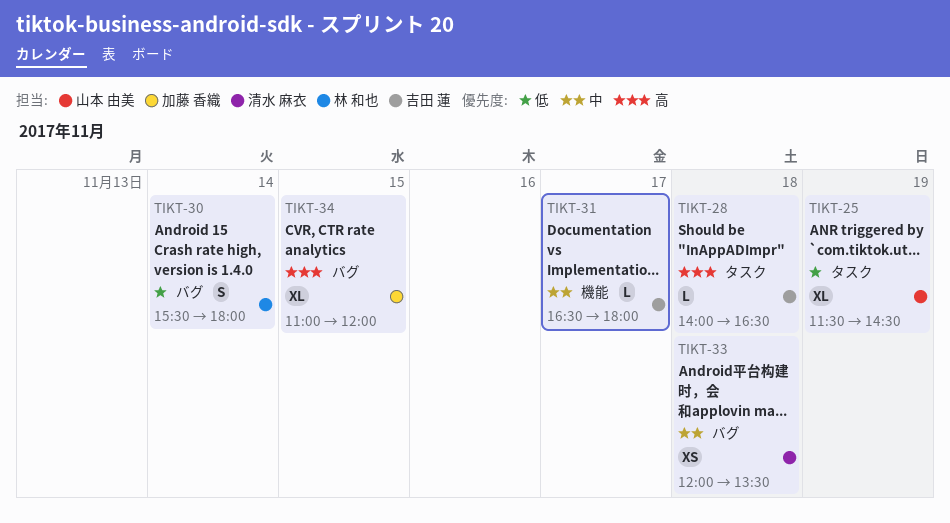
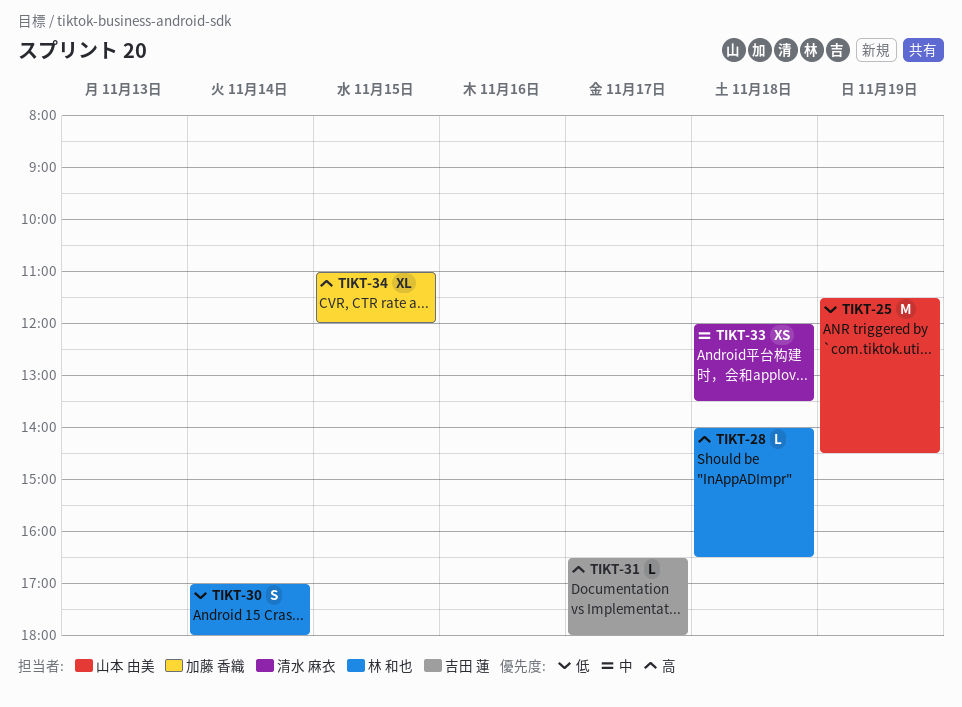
TIKT-25, estimate: XL -> M
TIKT-28, owner: 吉田 蓮 -> 林 和也
TIKT-30, begins: 15:30 -> 17:00
TIKT-31, priority: 中 -> 高

